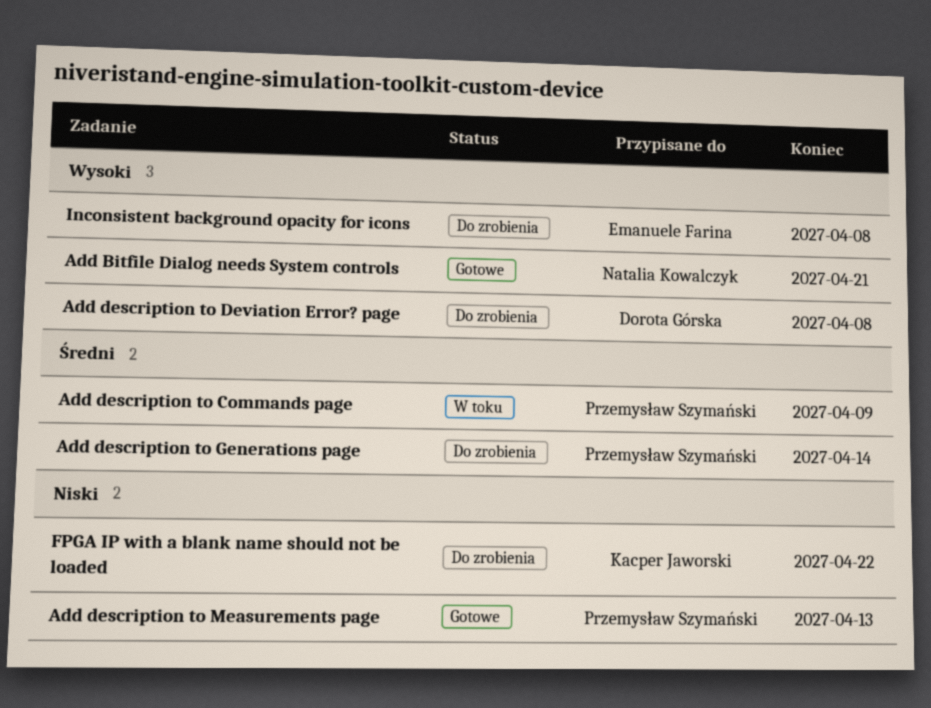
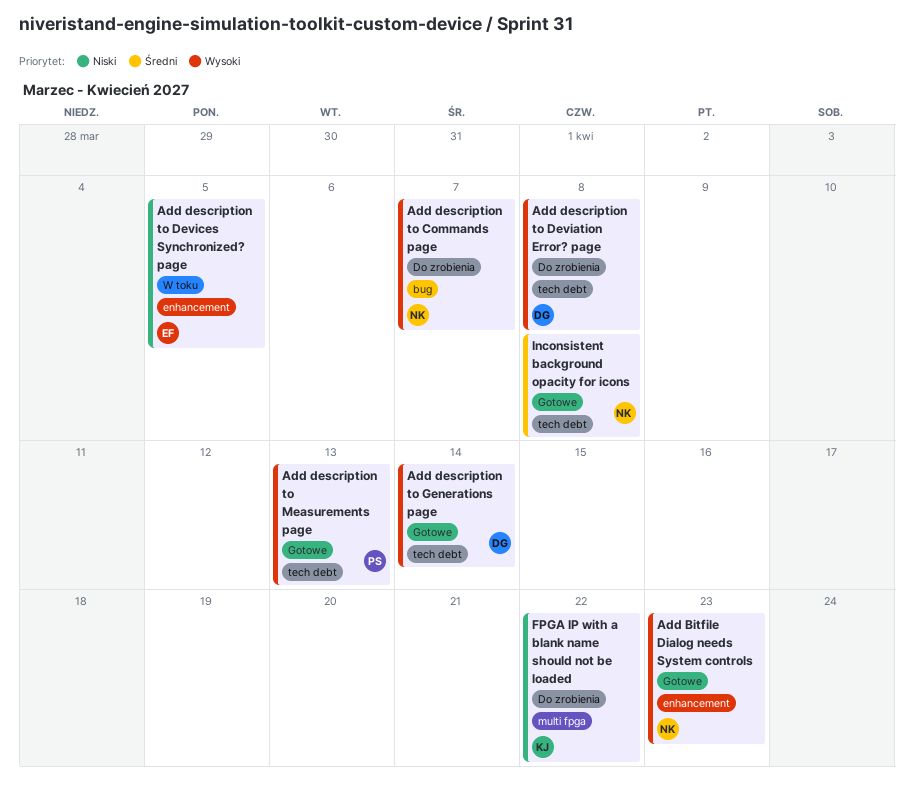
Add Bitfile Dialog needs System controls, due: Apr 21 -> Apr 23
Add description to Commands page, status: W toku -> Do zrobienia
Add description to Commands page, owner: Przemysław Szymański -> Natalia Kowalczyk
Add description to Commands page, priority: Średni -> Wysoki
Add description to Commands page, due: Apr 9 -> Apr 7
Add description to Devices Synchronized? page: none -> present
Add description to Generations page, status: Do zrobienia -> Gotowe
Add description to Generations page, owner: Przemysław Szymański -> Dorota Górska
Add description to Generations page, priority: Średni -> Wysoki
Add description to Measurements page, priority: Niski -> Wysoki
Inconsistent background opacity for icons, status: Do zrobienia -> Gotowe
Inconsistent background opacity for icons, owner: Emanuele Farina -> Natalia Kowalczyk
Inconsistent background opacity for icons, priority: Wysoki -> Średni

